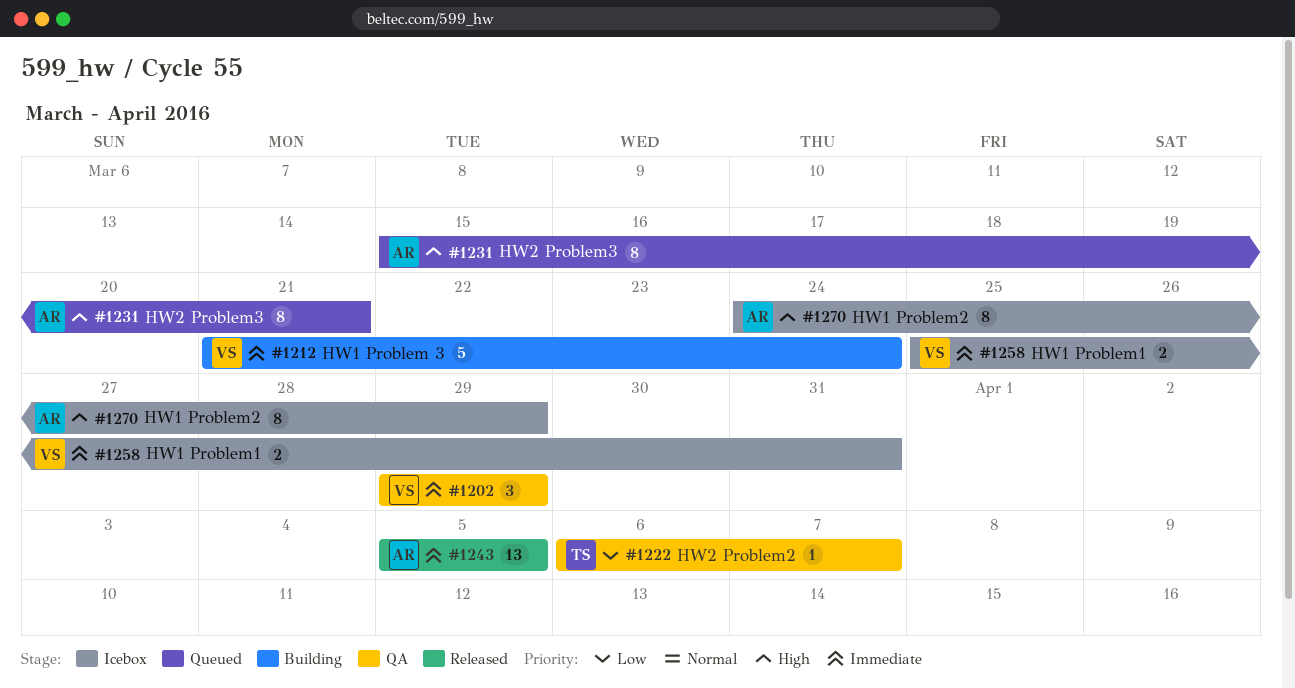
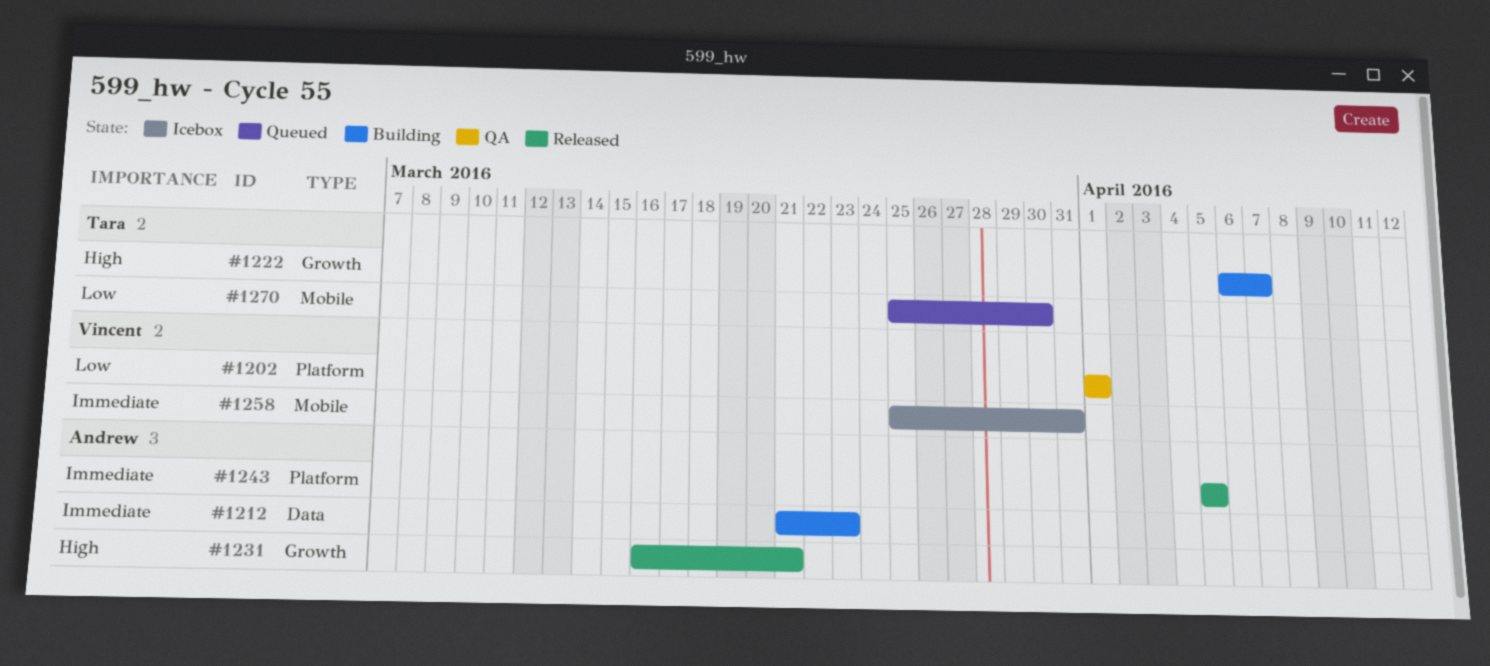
#1202, priority: Immediate -> Low
#1202, start: Mar 29 -> Apr 1
#1202, due: Mar 29 -> Apr 1
#1212, owner: Vincent -> Andrew
#1212, due: Mar 24 -> Mar 23
#1222, status: QA -> Building
#1222, priority: Low -> High
#1231, status: Queued -> Released
#1231, start: Mar 15 -> Mar 16
#1270, status: Icebox -> Queued
#1270, owner: Andrew -> Tara
#1270, priority: High -> Low
#1270, start: Mar 24 -> Mar 25
#1270, due: Mar 29 -> Mar 30

